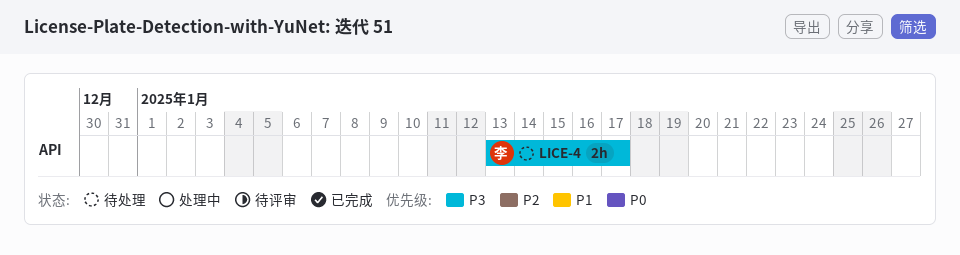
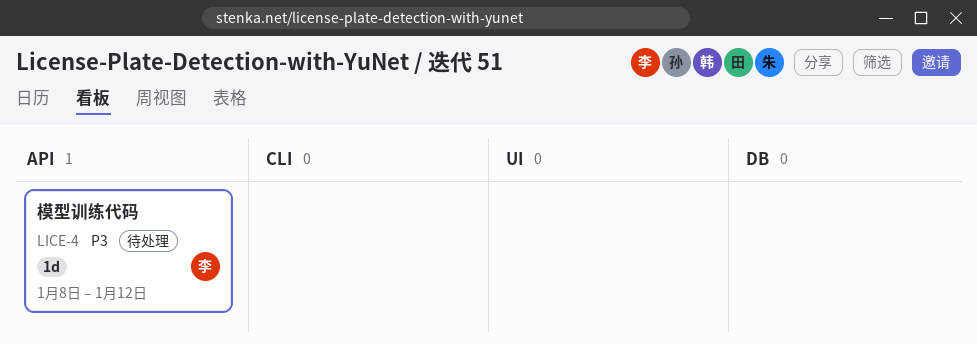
LICE-4, estimate: 2h -> 1d
LICE-4, start: Jan 13 -> Jan 8
LICE-4, due: Jan 17 -> Jan 12

